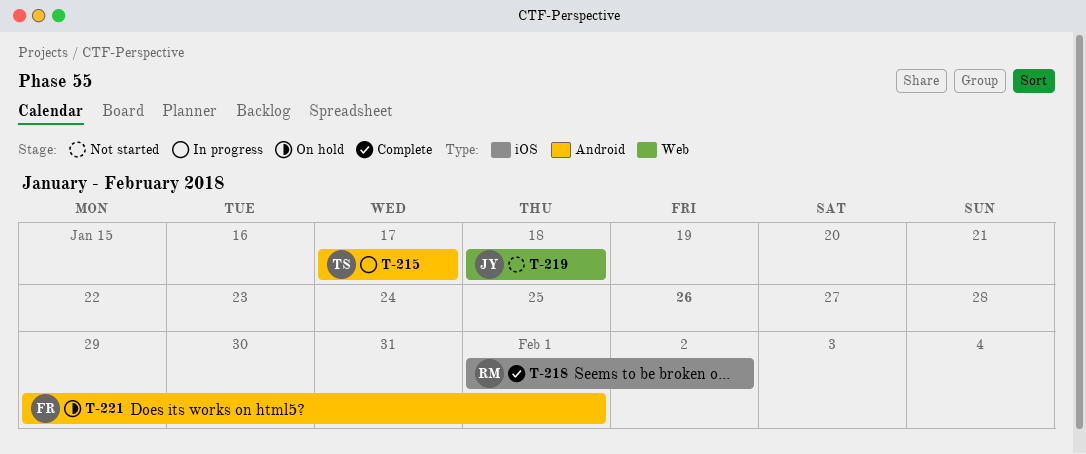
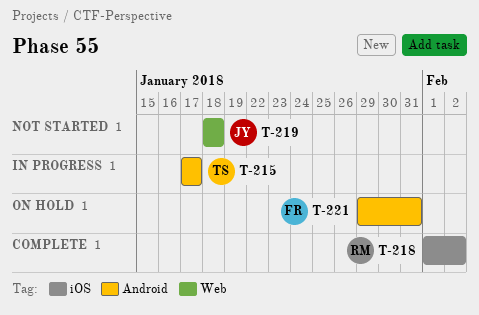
T-221, due: Feb 1 -> Jan 31

